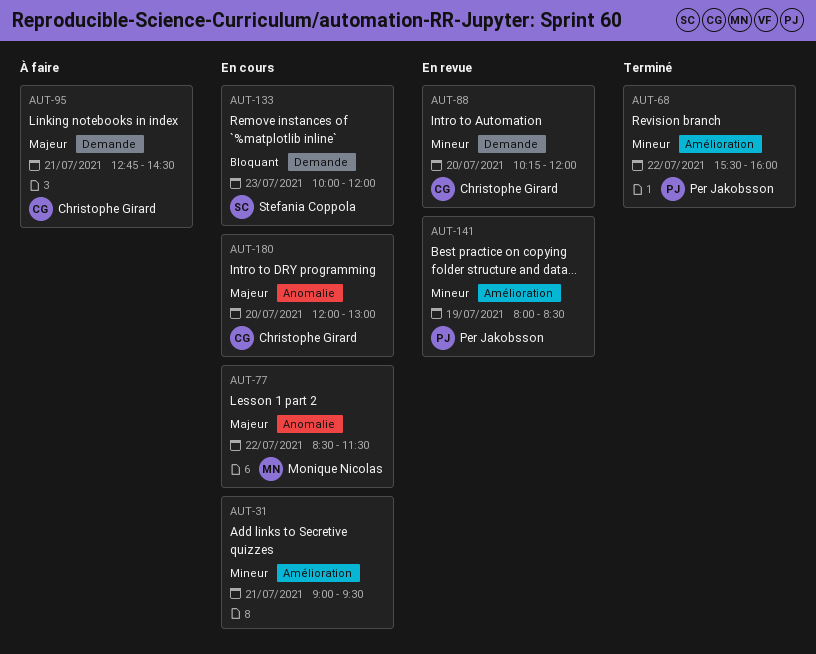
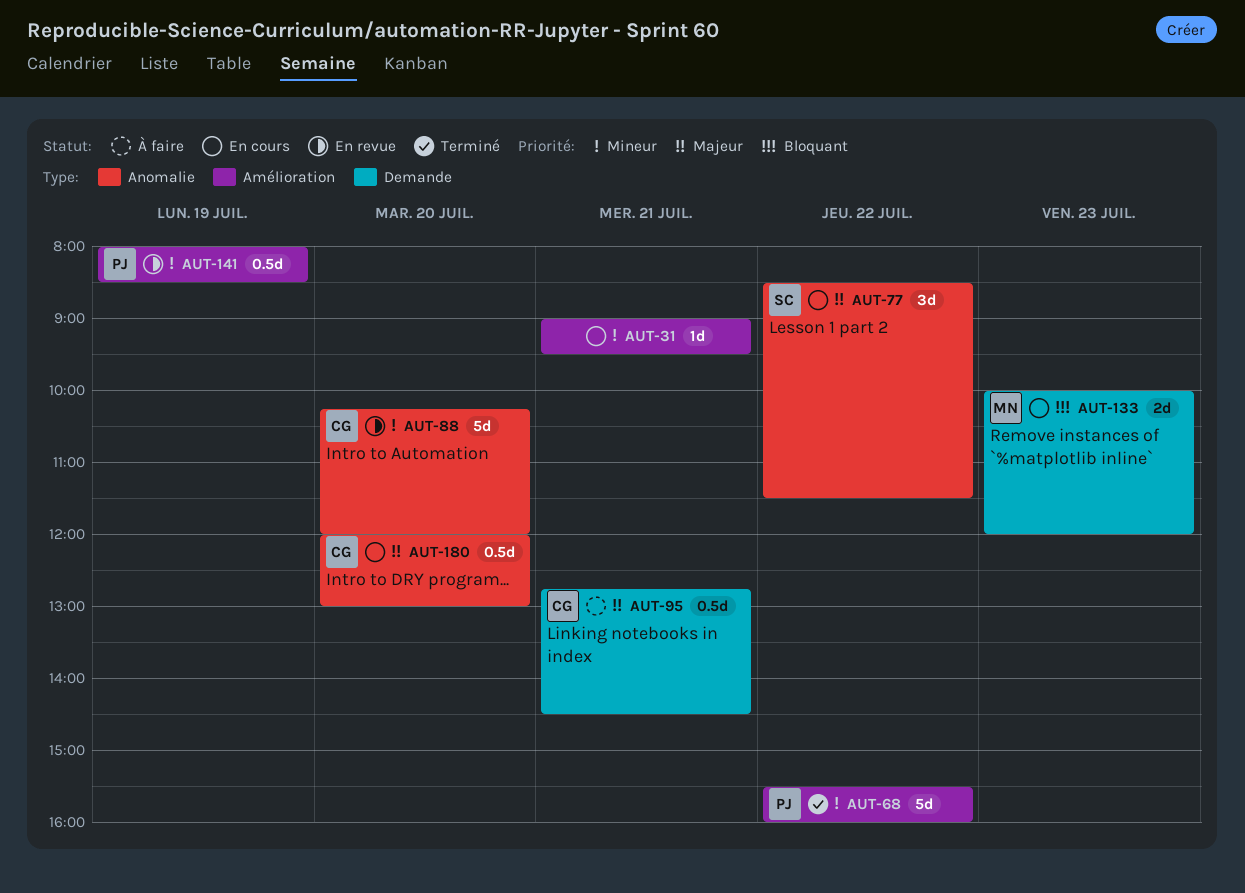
AUT-77, owner: Monique Nicolas -> Stefania Coppola
AUT-88, label: Demande -> Anomalie
AUT-133, owner: Stefania Coppola -> Monique Nicolas

